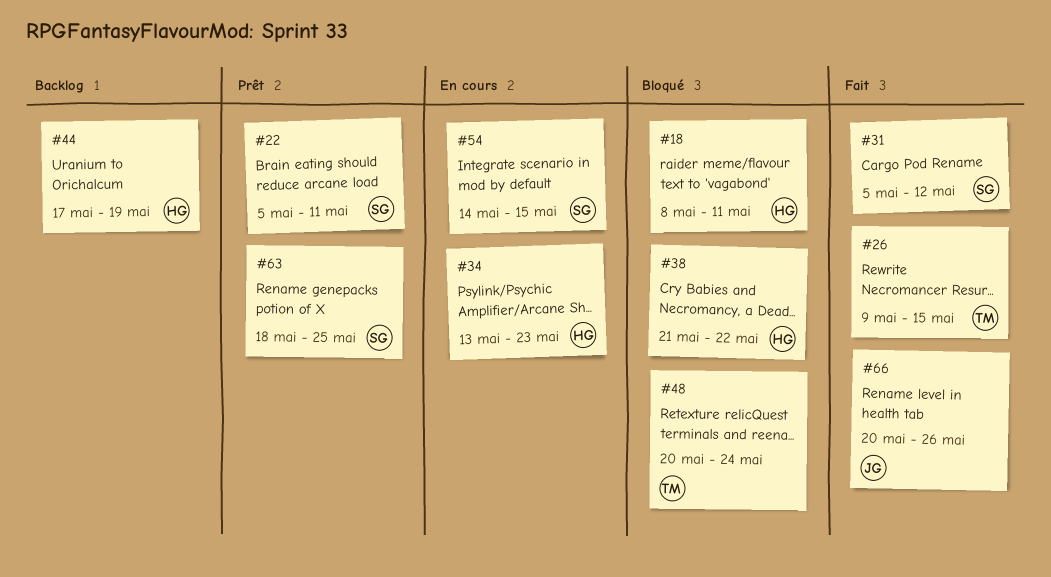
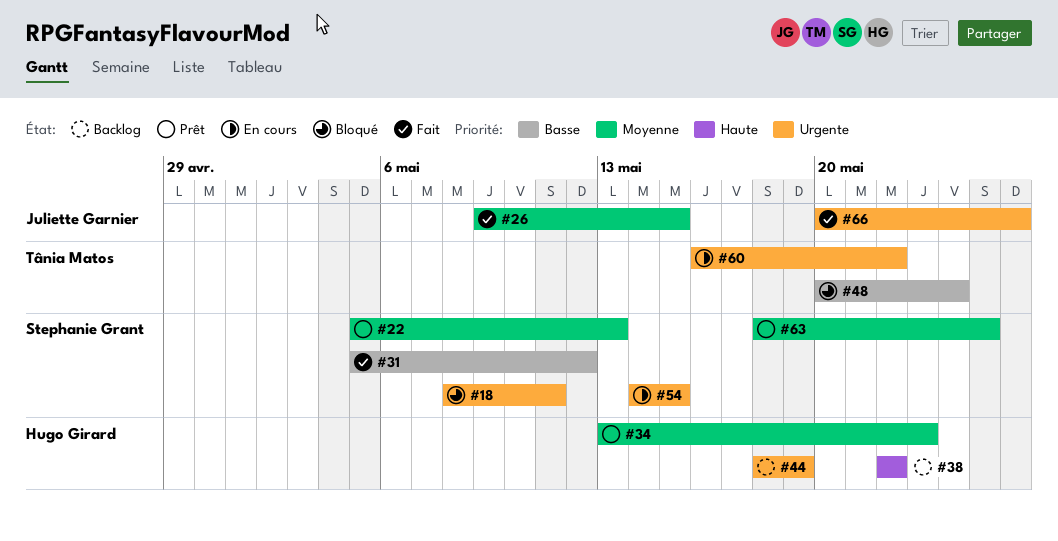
#18, owner: Hugo Girard -> Stephanie Grant
#22, due: May 11 -> May 13
#26, owner: Tânia Matos -> Juliette Garnier
#34, status: En cours -> Prêt
#38, status: Bloqué -> Backlog
#38, start: May 21 -> May 22
#44, start: May 17 -> May 18
#60: none -> present

